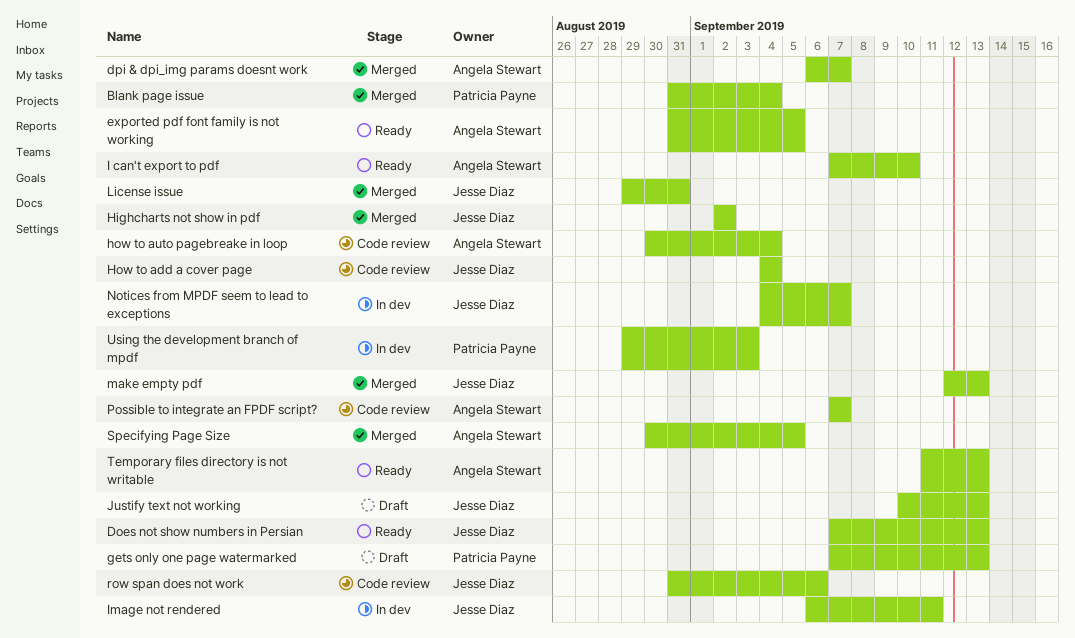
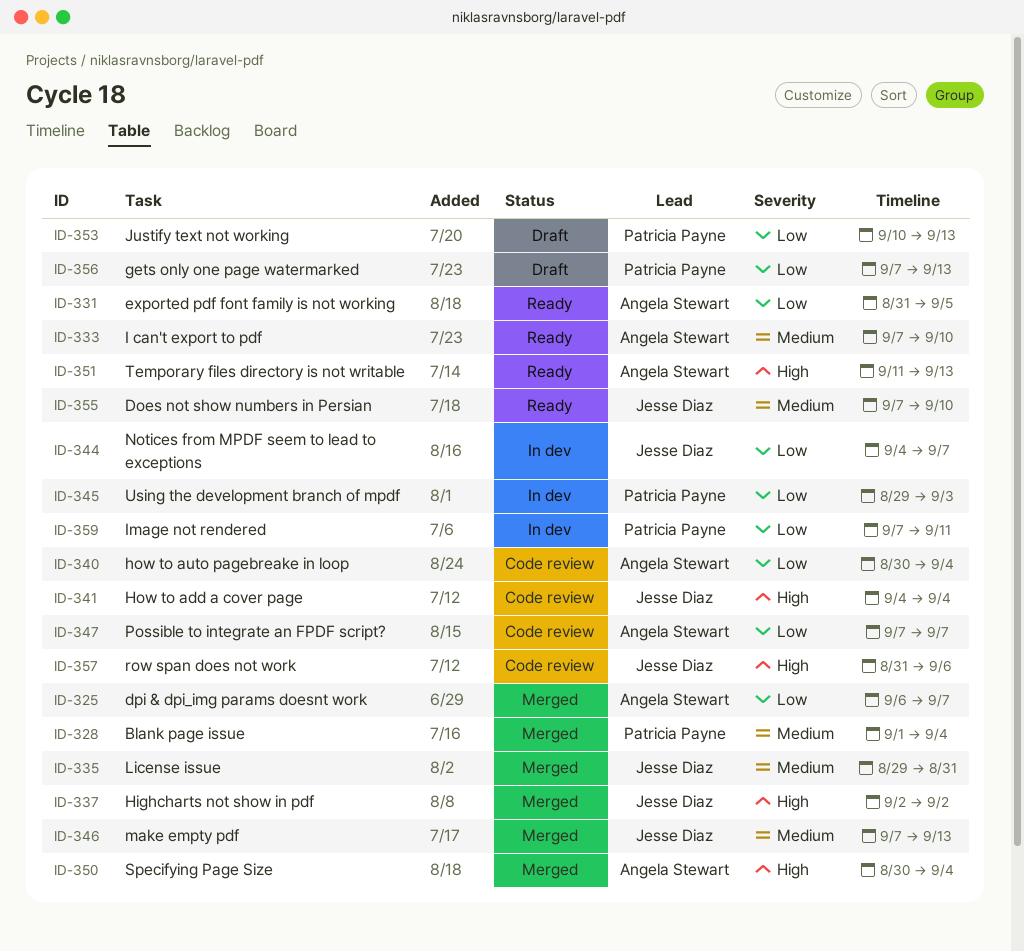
Blank page issue, start: Aug 31 -> Sep 1
Does not show numbers in Persian, due: Sep 13 -> Sep 10
Image not rendered, owner: Jesse Diaz -> Patricia Payne
Image not rendered, start: Sep 6 -> Sep 7
Justify text not working, owner: Jesse Diaz -> Patricia Payne
make empty pdf, start: Sep 12 -> Sep 7
Specifying Page Size, due: Sep 5 -> Sep 4

